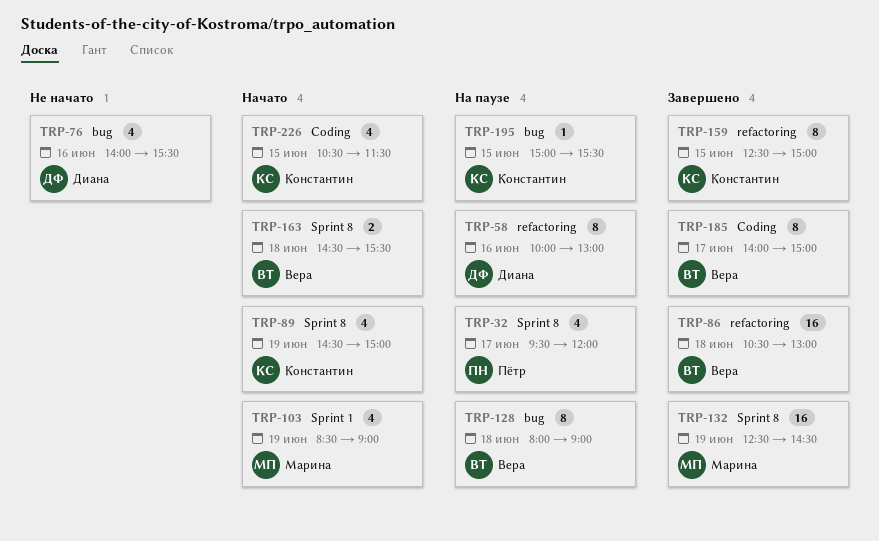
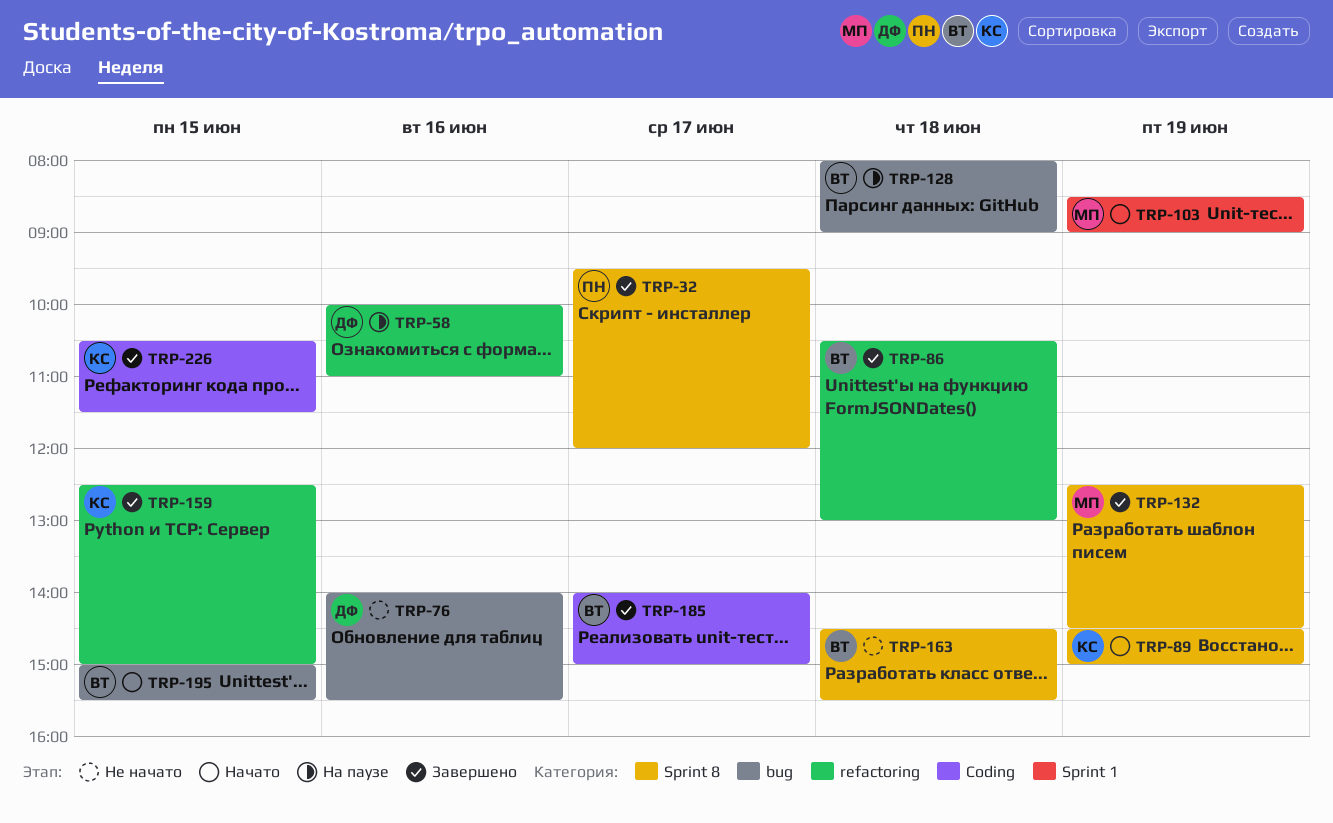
TRP-32, status: На паузе -> Завершено
TRP-58, ends: 13:00 -> 11:00
TRP-163, status: Начато -> Не начато
TRP-195, status: На паузе -> Начато
TRP-195, owner: Константин -> Вера
TRP-226, status: Начато -> Завершено

